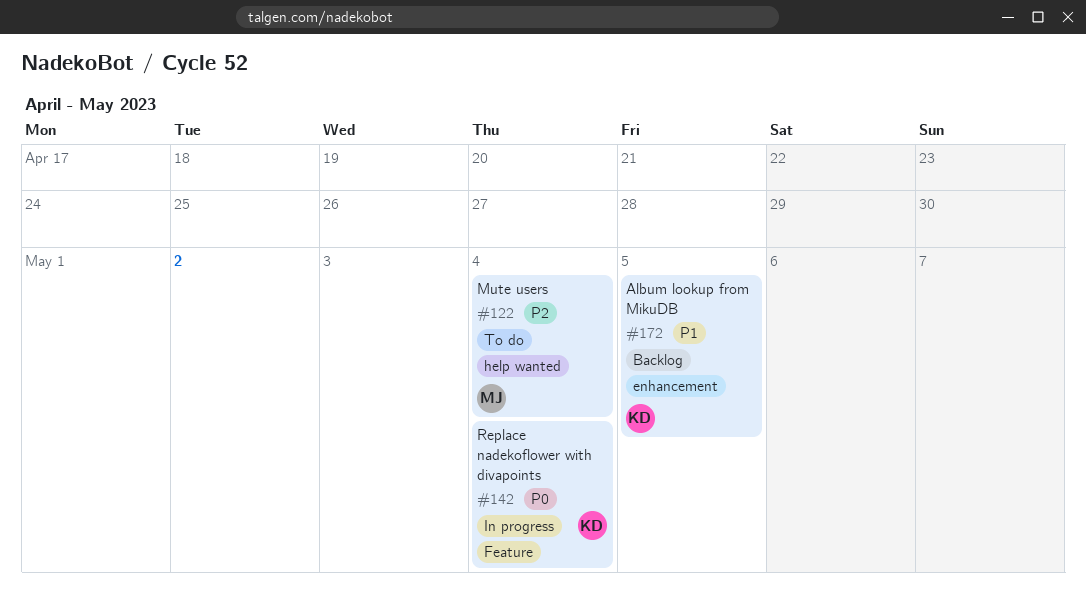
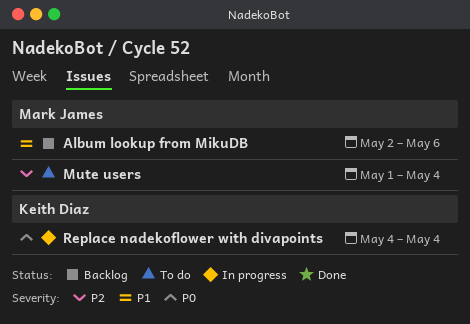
Album lookup from MikuDB, owner: Keith Diaz -> Mark James
Album lookup from MikuDB, due: May 5 -> May 6

